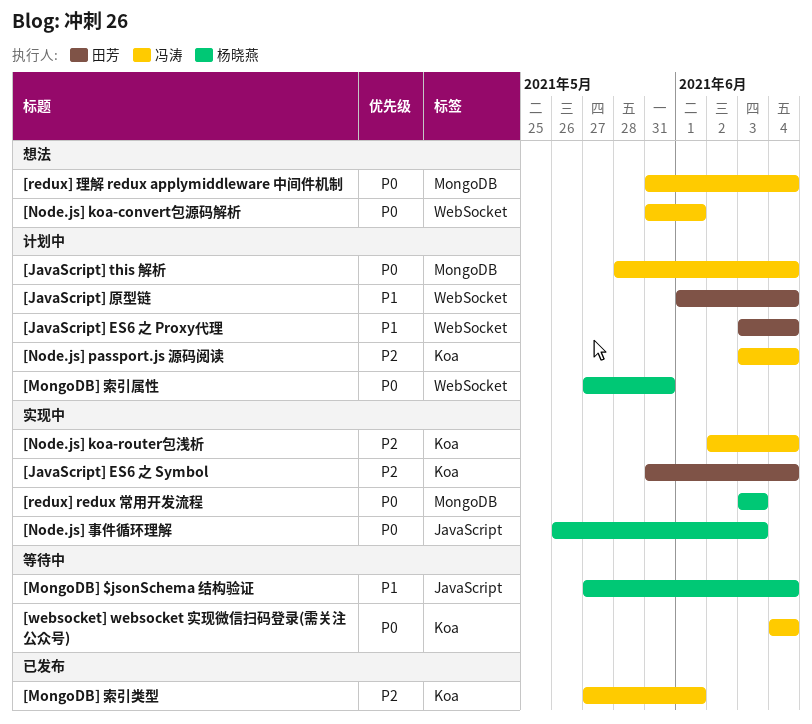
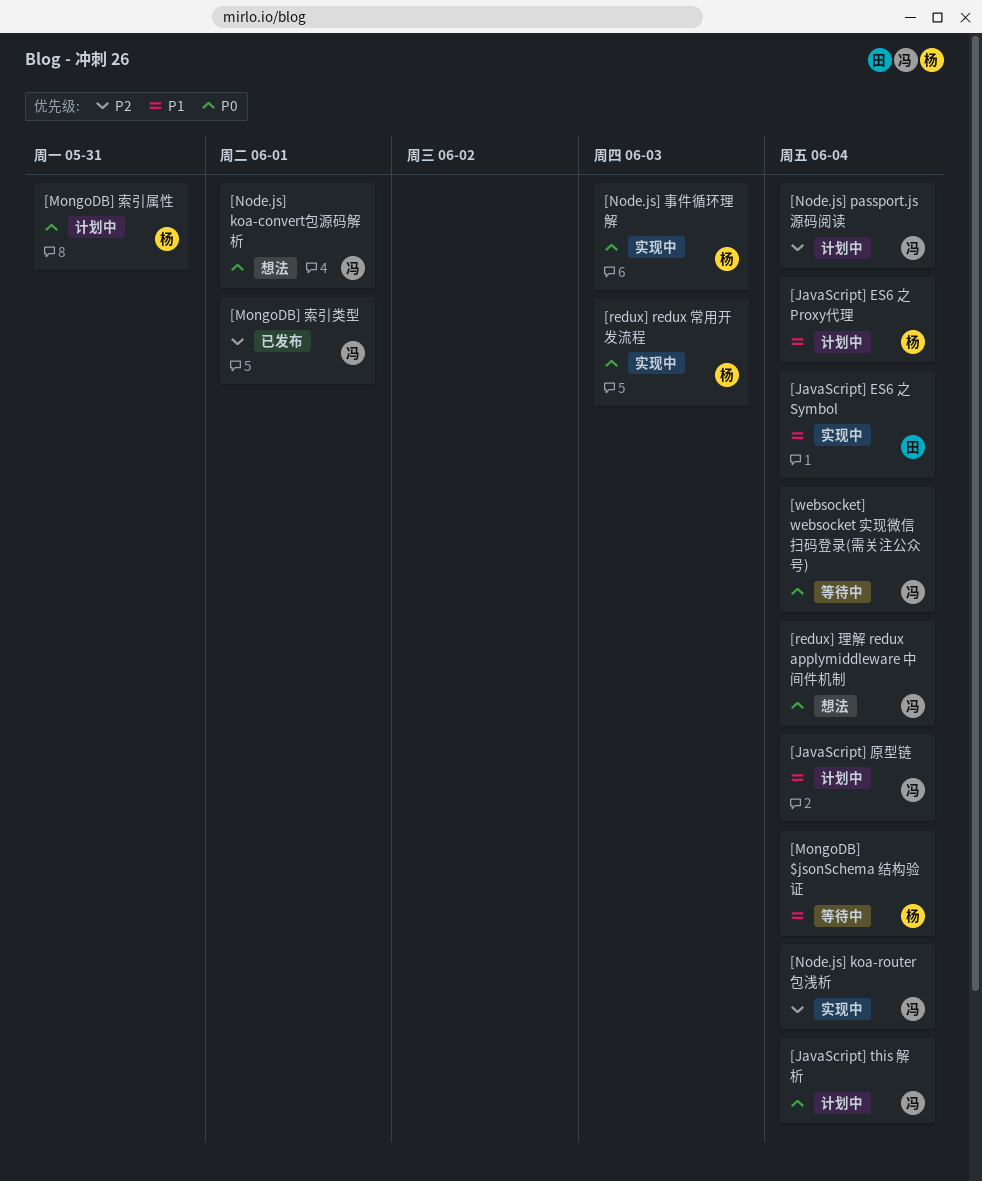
[JavaScript] ES6 之 Proxy代理, owner: 田芳 -> 杨晓燕
[JavaScript] ES6 之 Symbol, priority: P2 -> P1
[JavaScript] 原型链, owner: 田芳 -> 冯涛

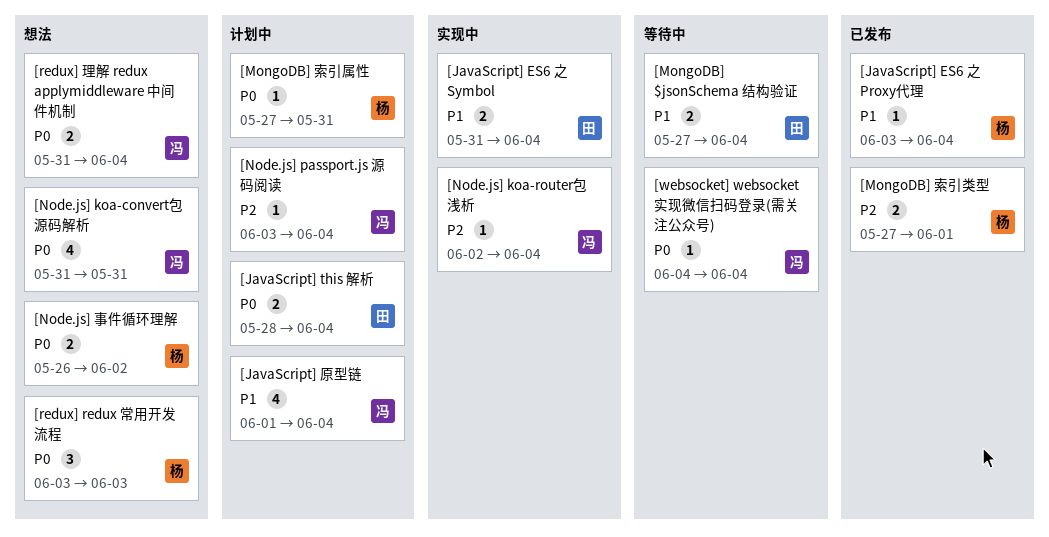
[JavaScript] ES6 之 Proxy代理, status: 计划中 -> 已发布
[JavaScript] this 解析, owner: 冯 -> 田
[MongoDB] $jsonSchema 结构验证, owner: 杨 -> 田
[MongoDB] 索引类型, owner: 冯 -> 杨
[Node.js] koa-convert包源码解析, due: Jun 1 -> May 31
[Node.js] 事件循环理解, status: 实现中 -> 想法
[Node.js] 事件循环理解, due: Jun 3 -> Jun 2
[redux] redux 常用开发流程, status: 实现中 -> 想法

